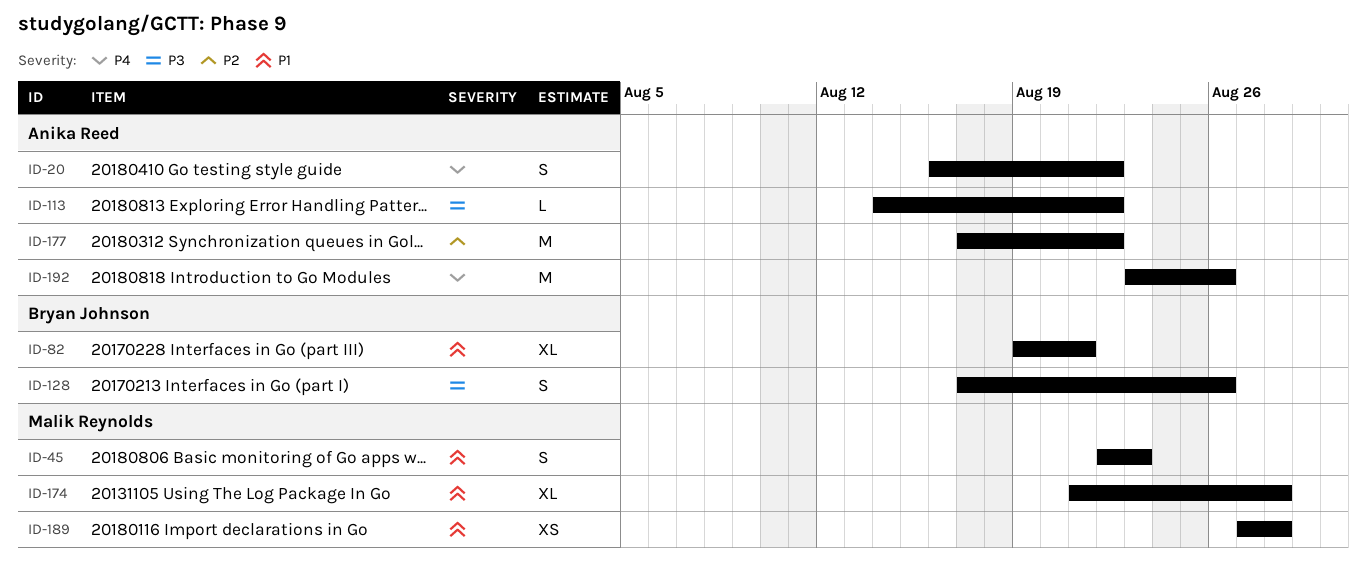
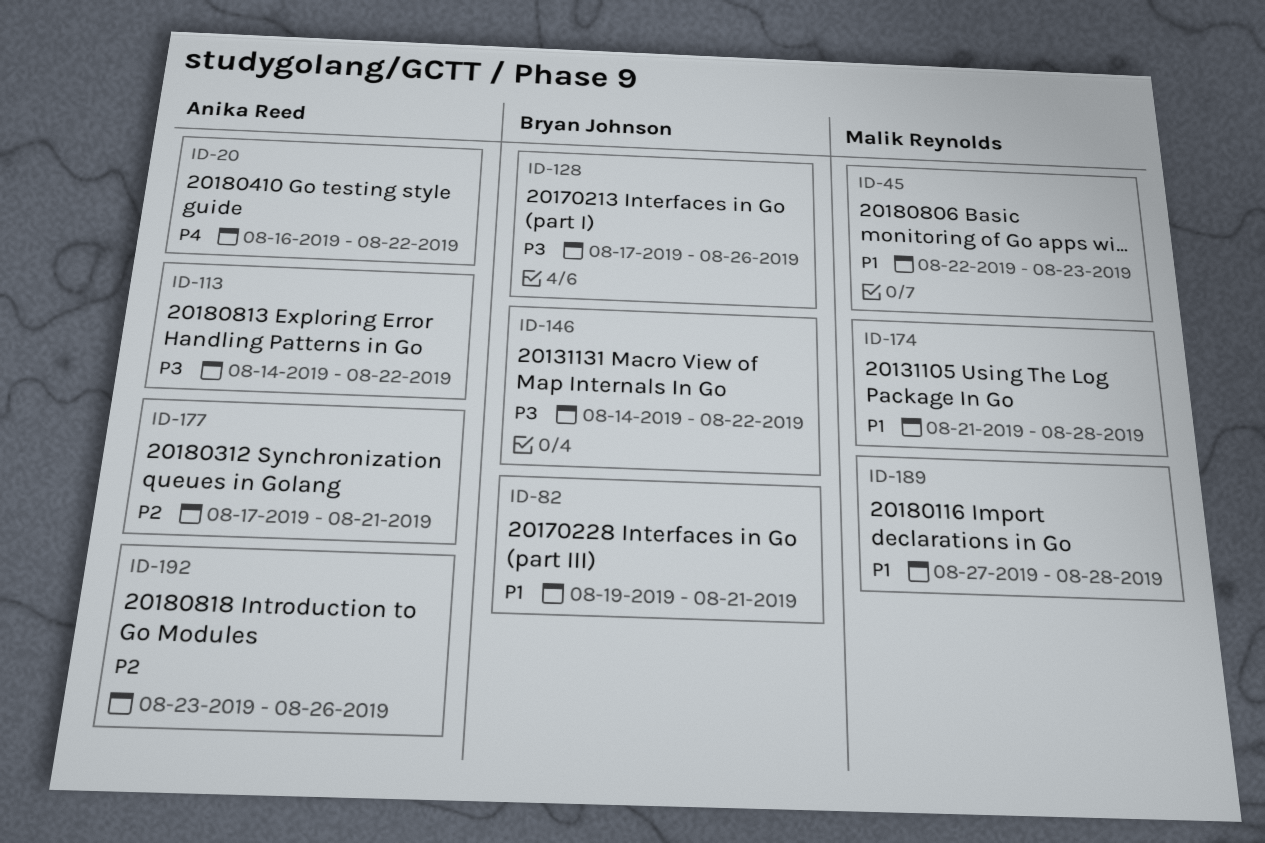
ID-146: none -> present
ID-177, due: Aug 22 -> Aug 21
ID-192, priority: P4 -> P2

